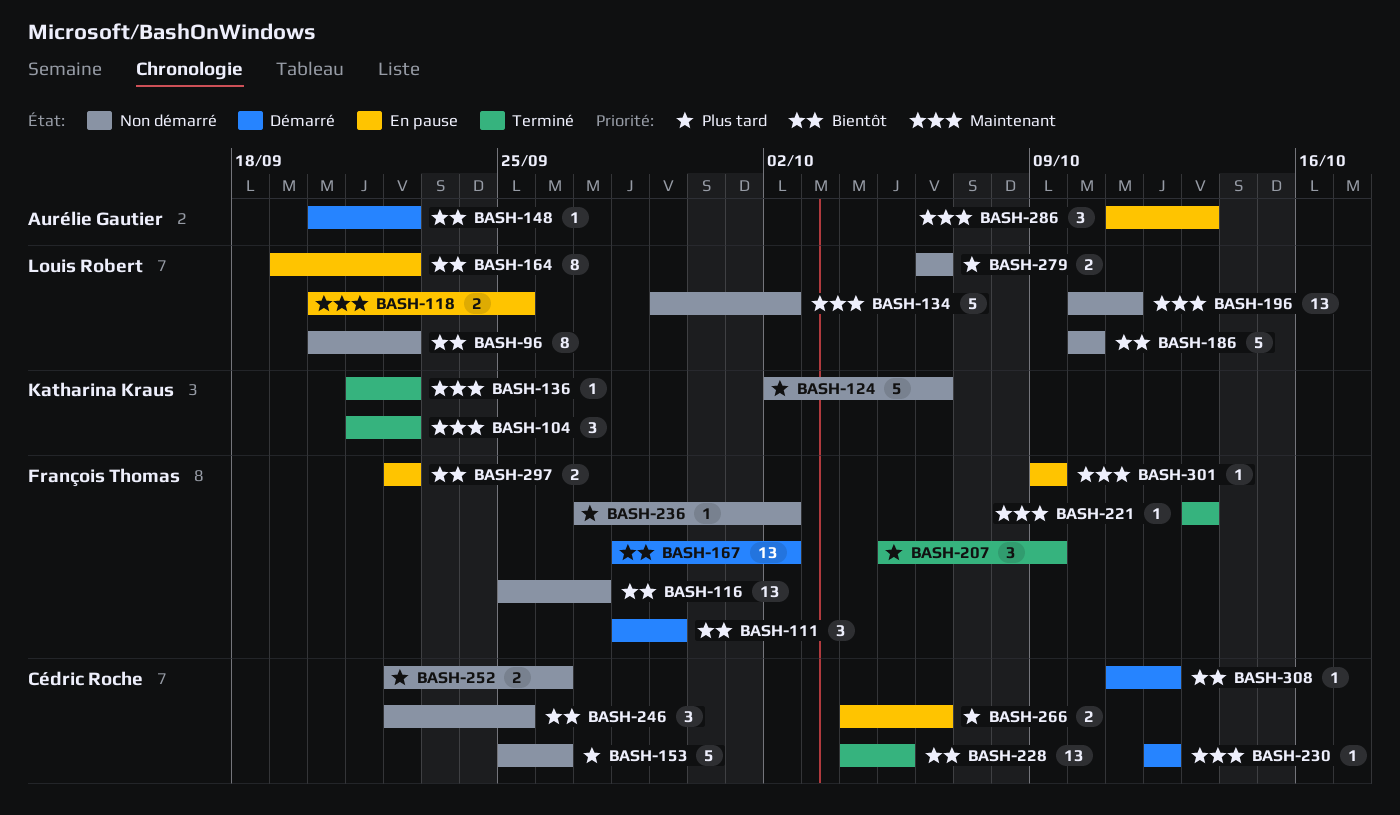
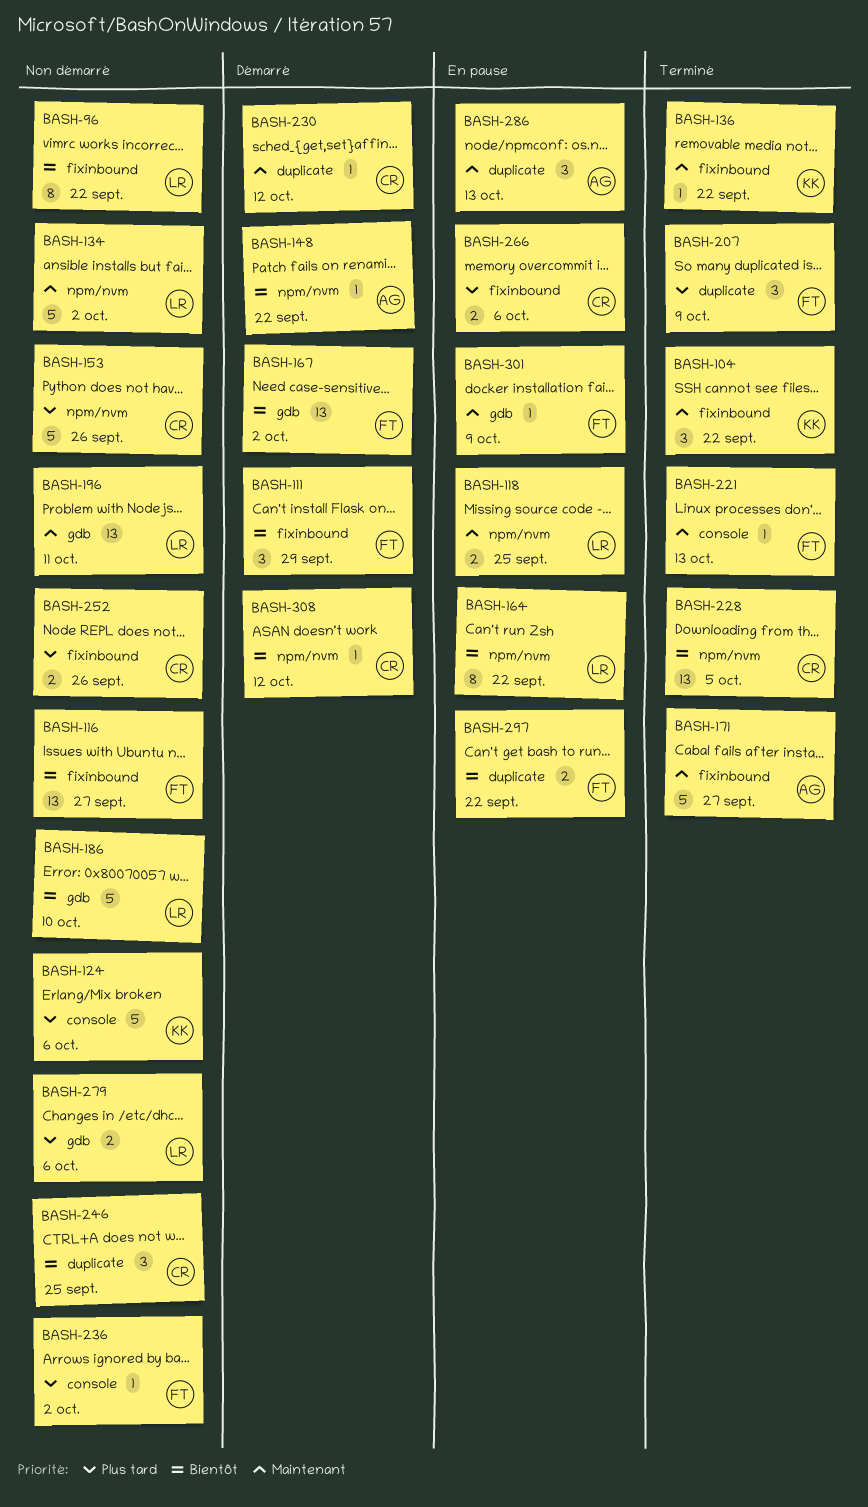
BASH-171: none -> present

